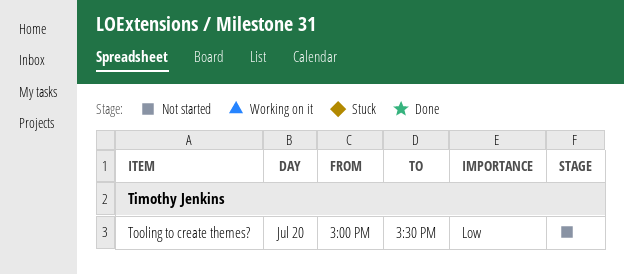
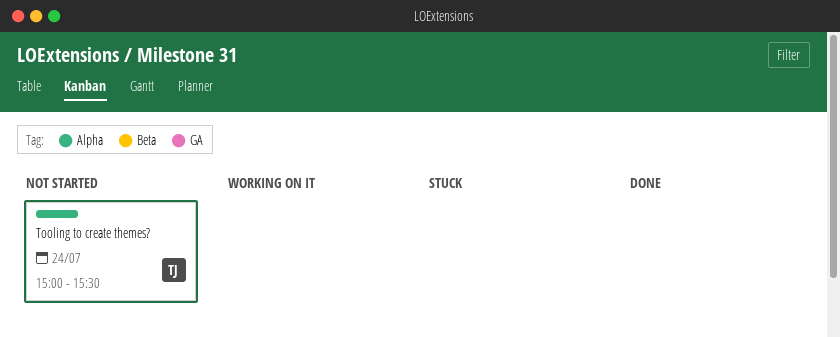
Tooling to create themes?, day: Jul 20 -> Jul 24

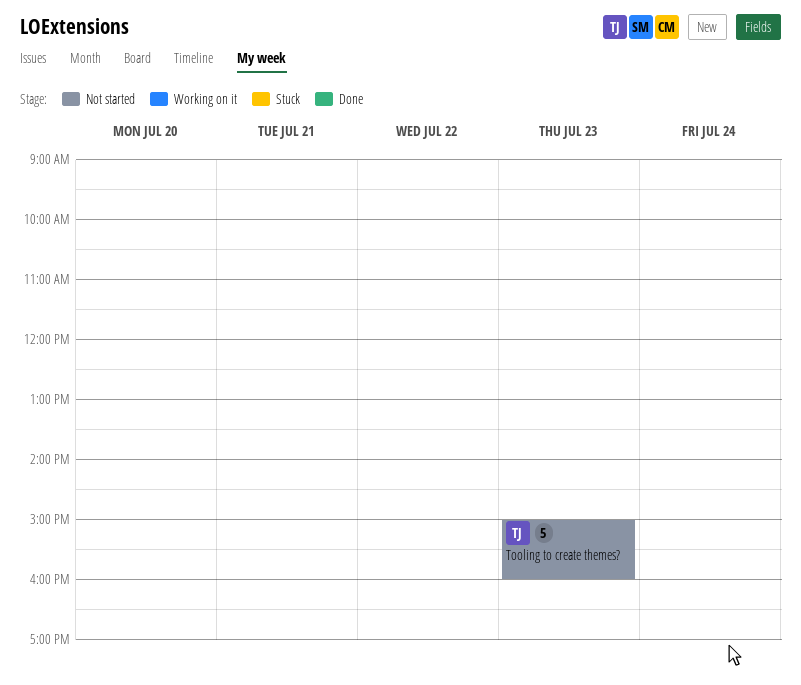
Tooling to create themes?, day: Jul 24 -> Jul 23
Tooling to create themes?, ends: 15:30 -> 16:00

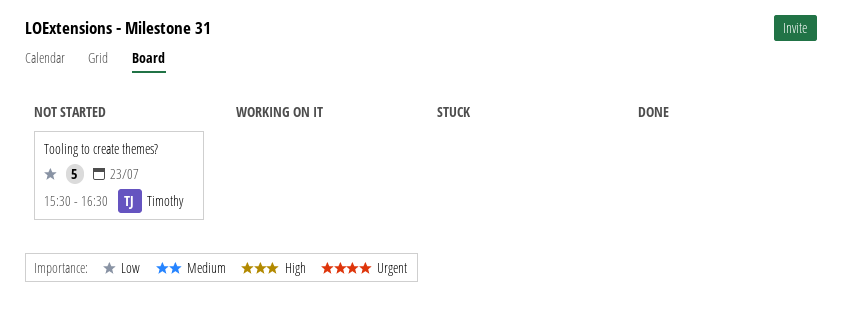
Tooling to create themes?, begins: 15:00 -> 15:30
Tooling to create themes?, ends: 16:00 -> 16:30

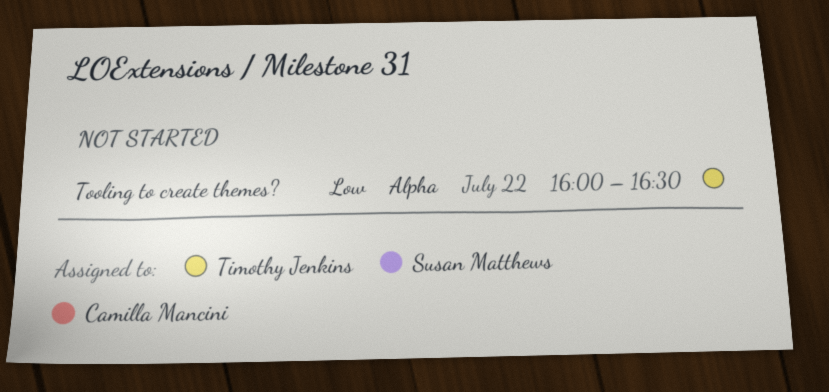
Tooling to create themes?, day: Jul 23 -> Jul 22
Tooling to create themes?, begins: 15:30 -> 16:00

